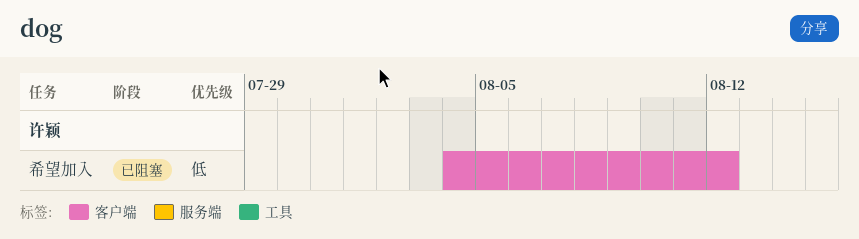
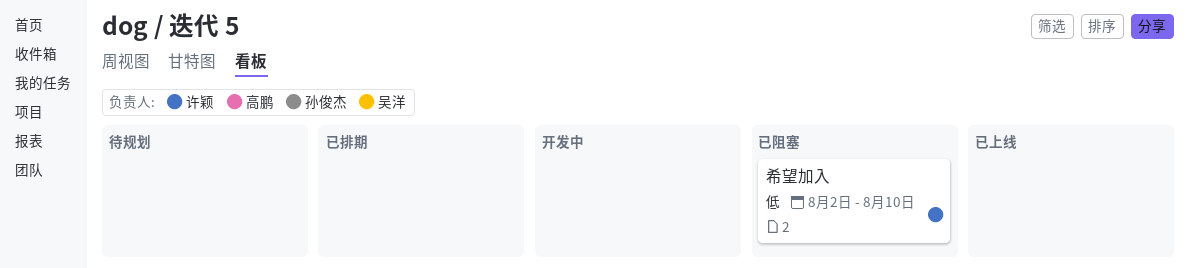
希望加入, start: Aug 4 -> Aug 2
希望加入, due: Aug 12 -> Aug 10

